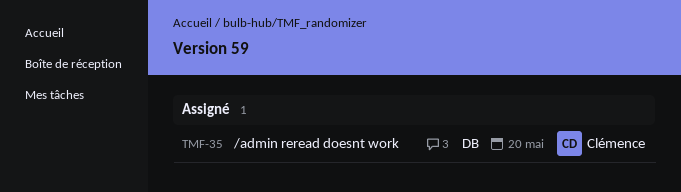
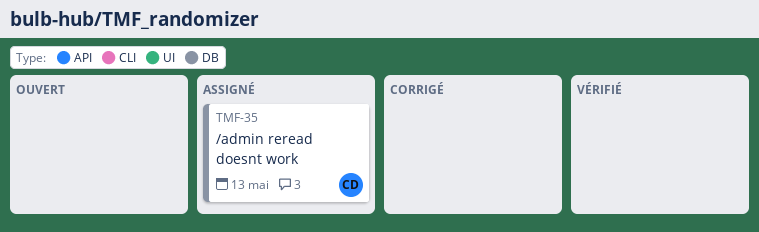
TMF-35, due: May 20 -> May 13

